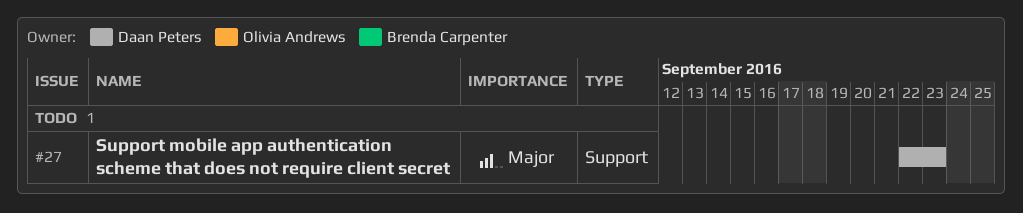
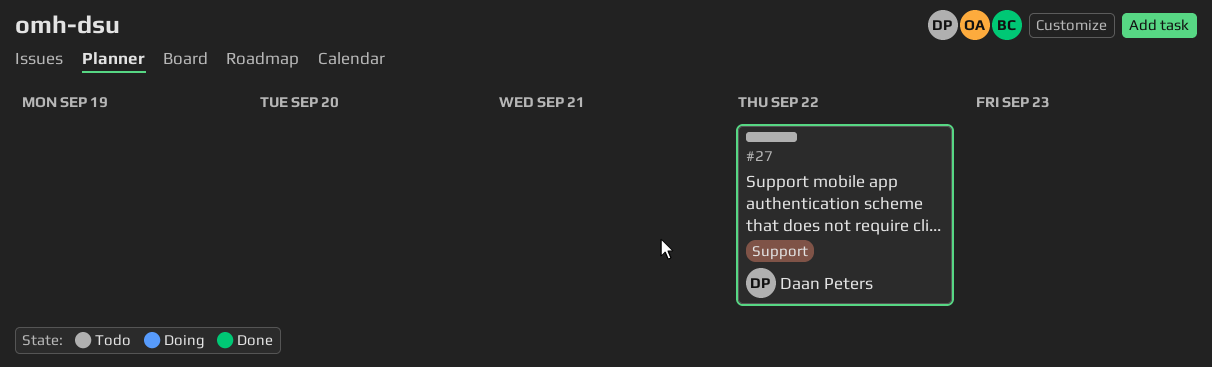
#27, due: Sep 23 -> Sep 22

